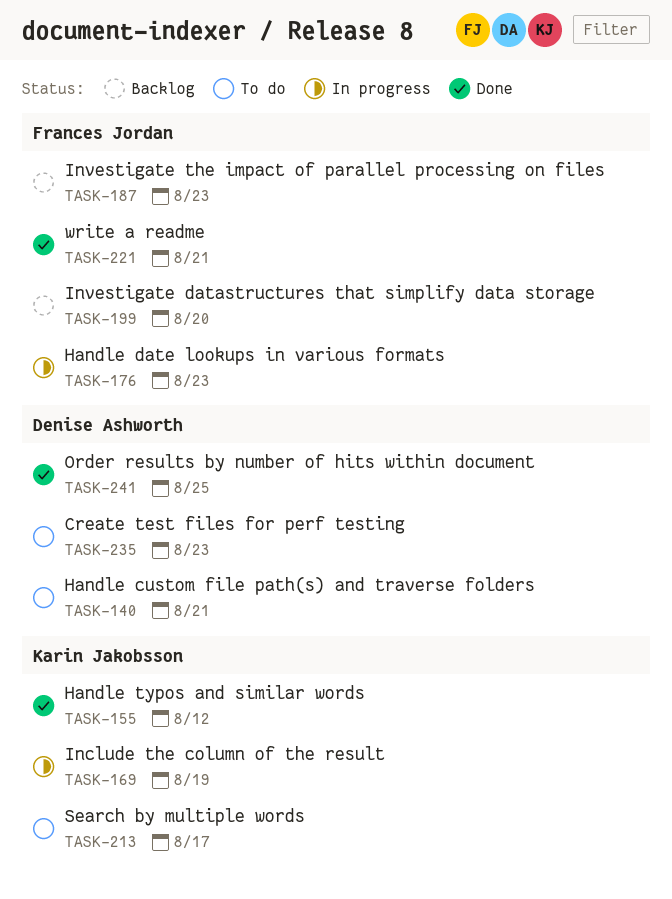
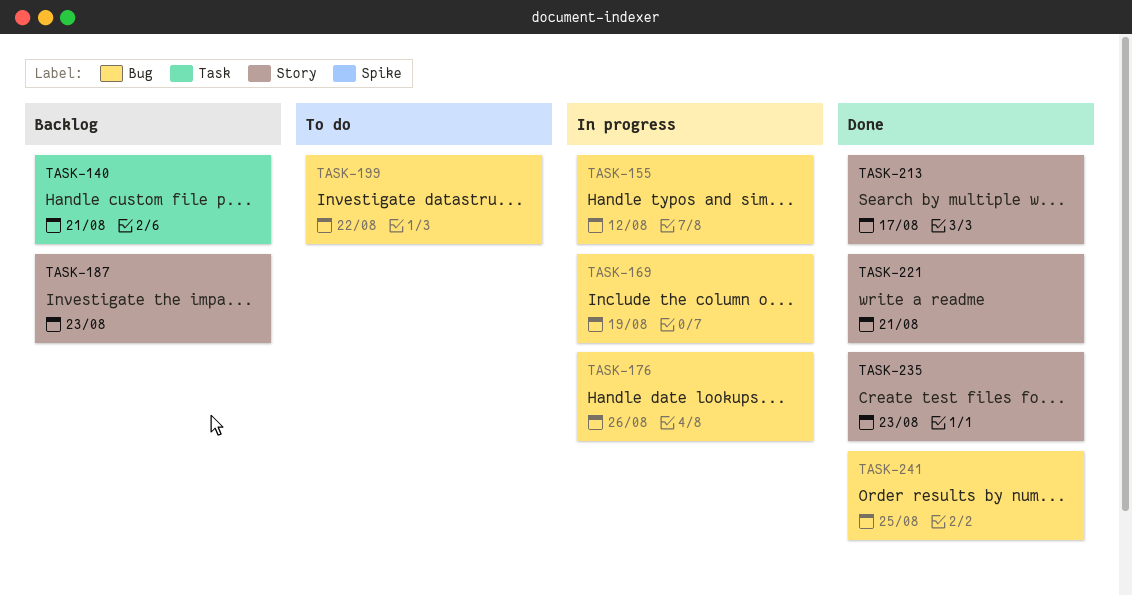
TASK-140, status: To do -> Backlog
TASK-155, status: Done -> In progress
TASK-176, due: Aug 23 -> Aug 26
TASK-199, status: Backlog -> To do
TASK-199, due: Aug 20 -> Aug 22
TASK-213, status: To do -> Done
TASK-235, status: To do -> Done

